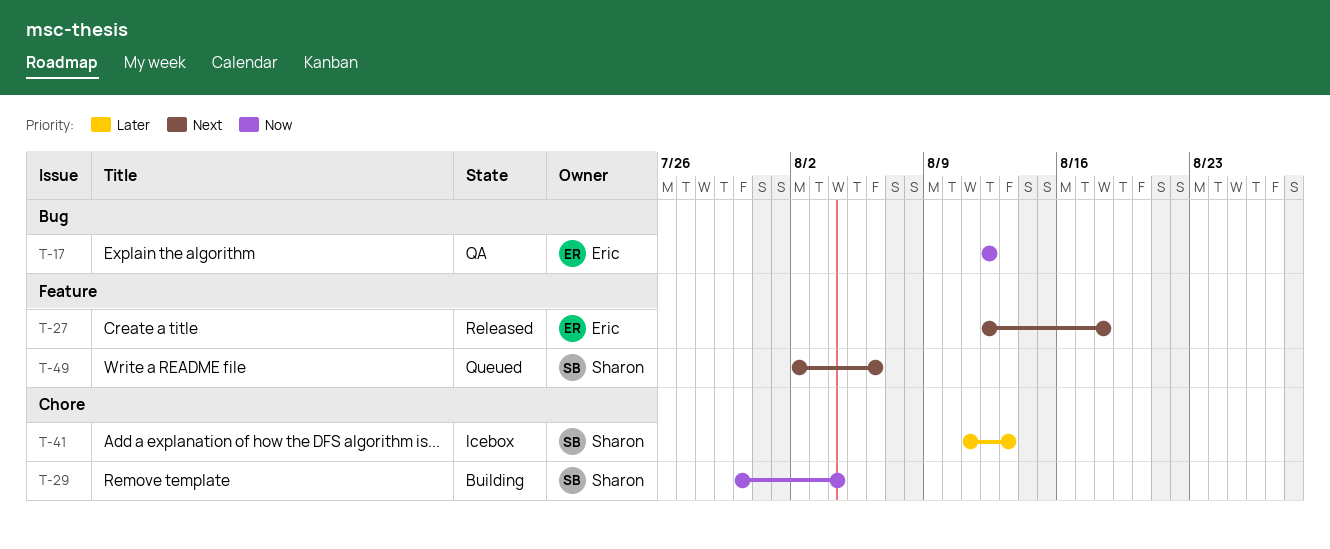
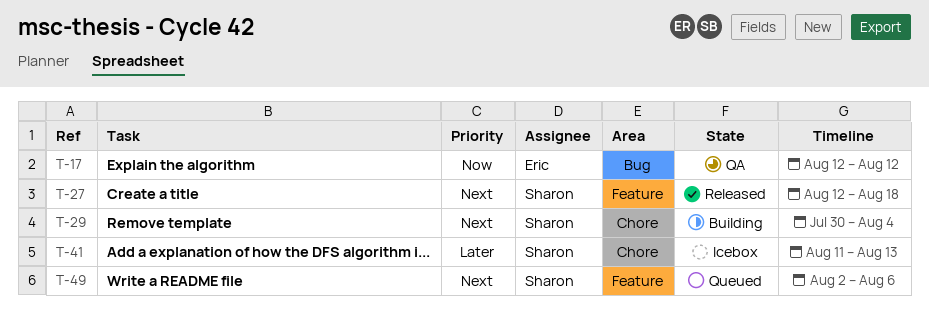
T-27, owner: Eric -> Sharon
T-29, priority: Now -> Next

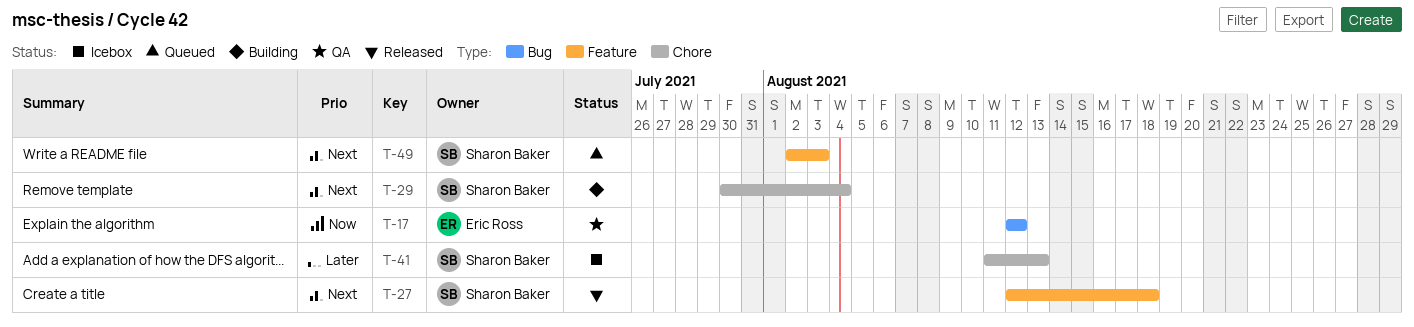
T-49, due: Aug 6 -> Aug 3

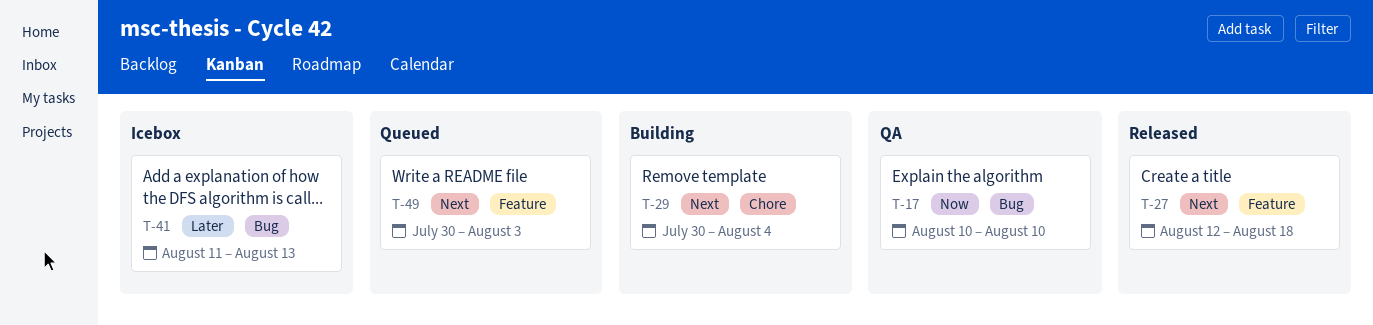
T-17, start: Aug 12 -> Aug 10
T-17, due: Aug 12 -> Aug 10
T-41, label: Chore -> Bug
T-49, start: Aug 2 -> Jul 30

